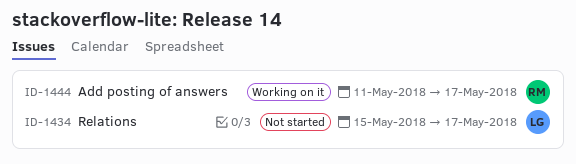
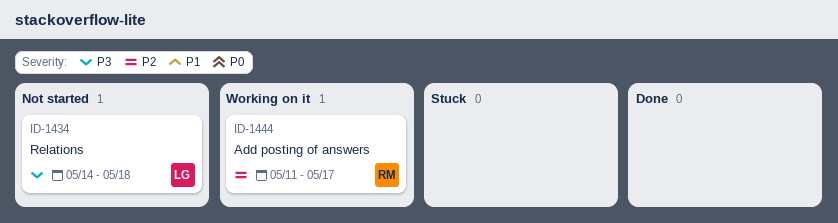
ID-1434, start: May 15 -> May 14
ID-1434, due: May 17 -> May 18

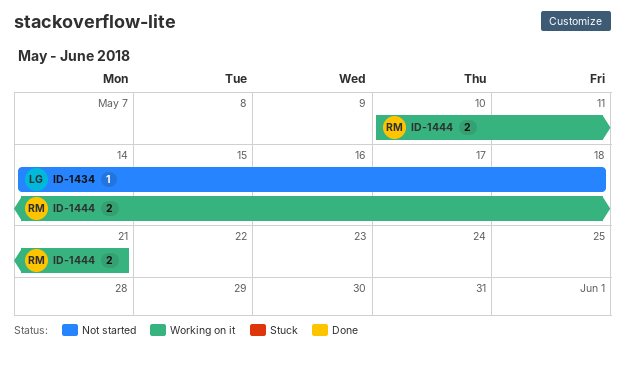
ID-1444, start: May 11 -> May 10
ID-1444, due: May 17 -> May 21

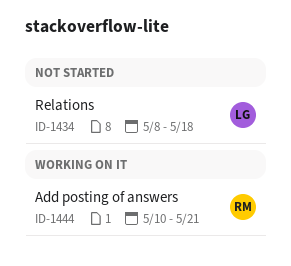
ID-1434, start: May 14 -> May 8

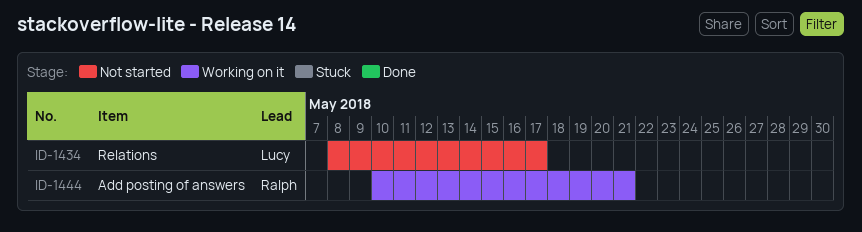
ID-1434, due: May 18 -> May 17

